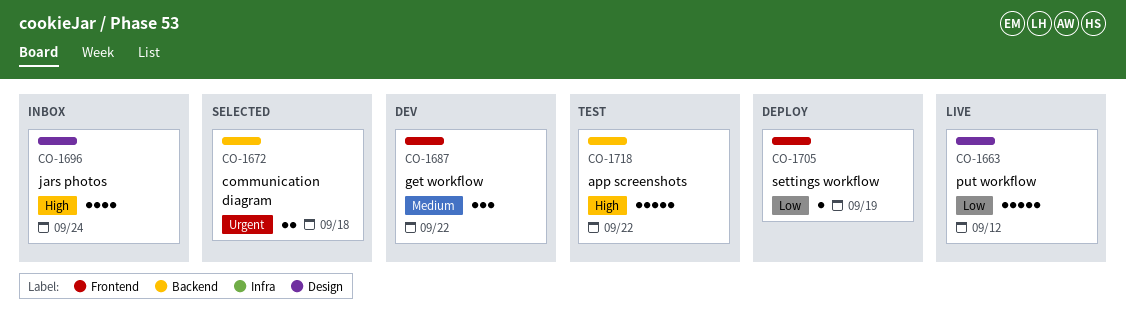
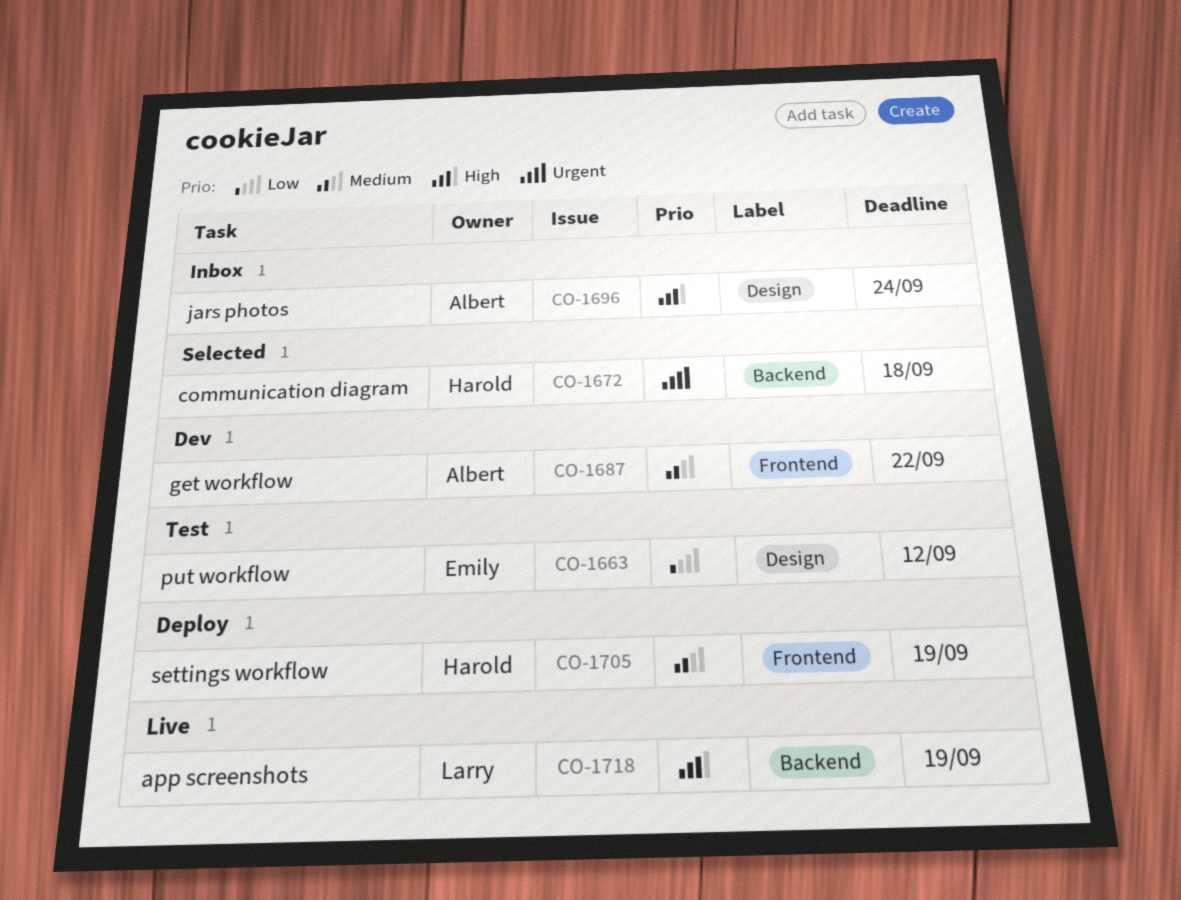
CO-1663, status: Live -> Test
CO-1705, priority: Low -> Medium
CO-1718, status: Test -> Live
CO-1718, due: Sep 22 -> Sep 19

